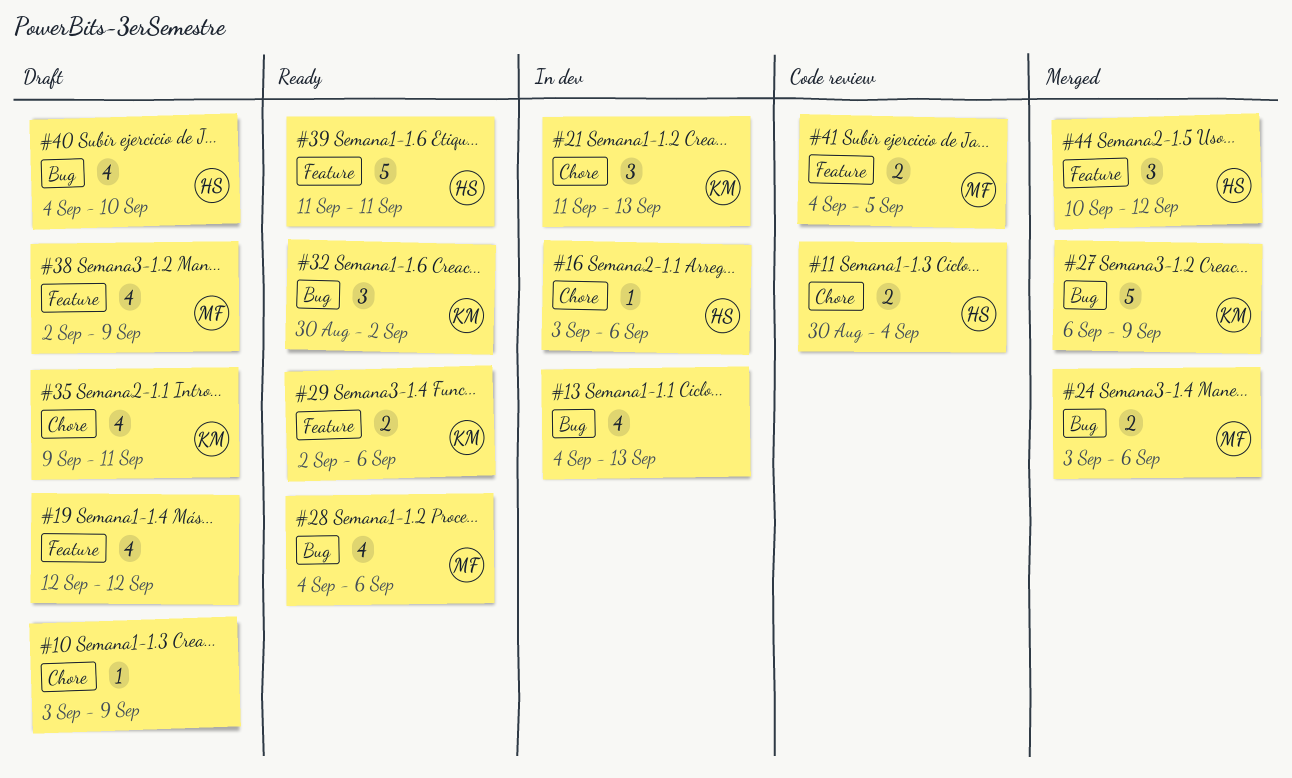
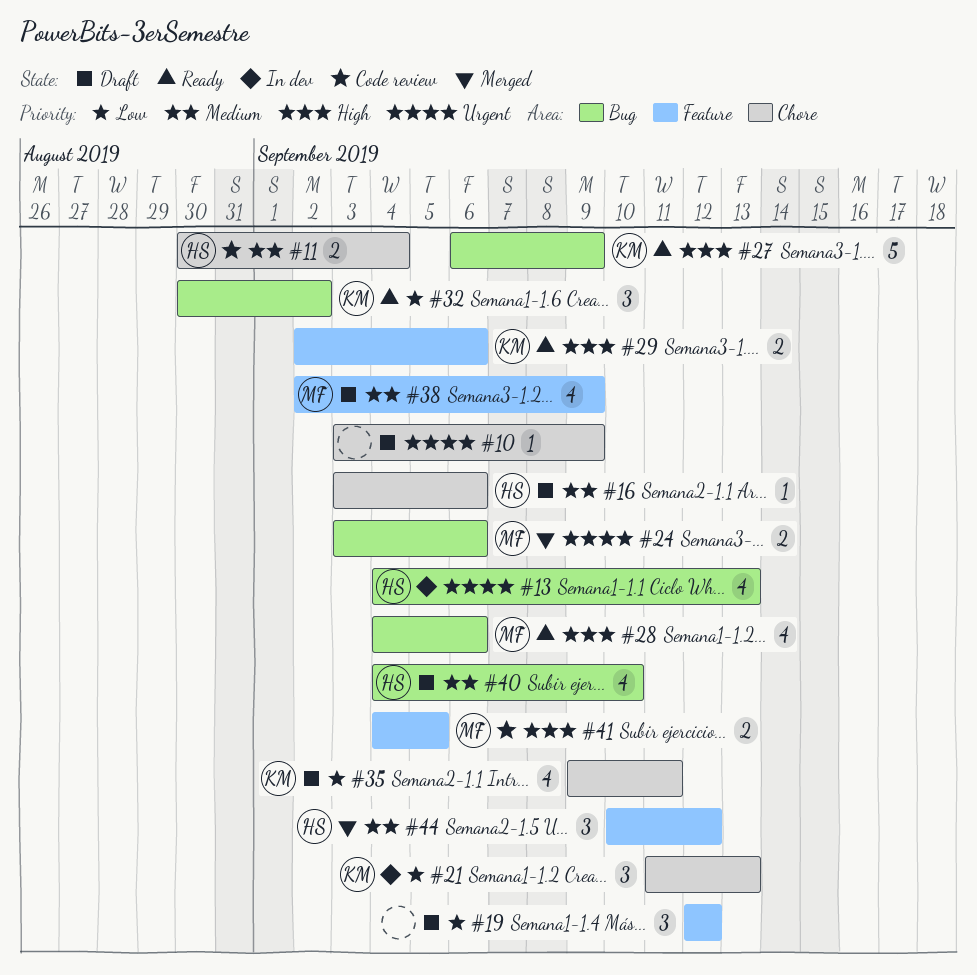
#13, owner: none -> HS
#16, status: In dev -> Draft
#19, estimate: 4 -> 3
#27, status: Merged -> Ready
#39: present -> none

